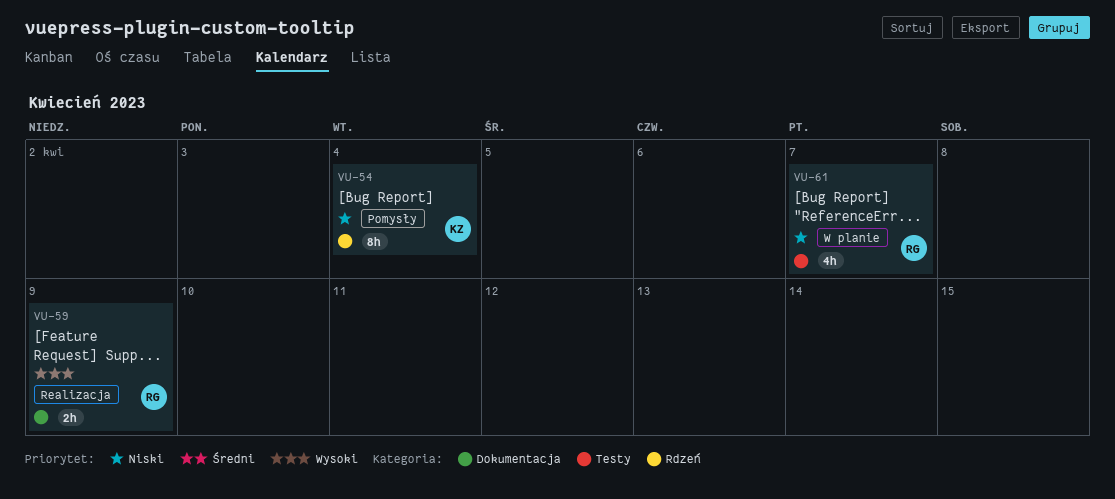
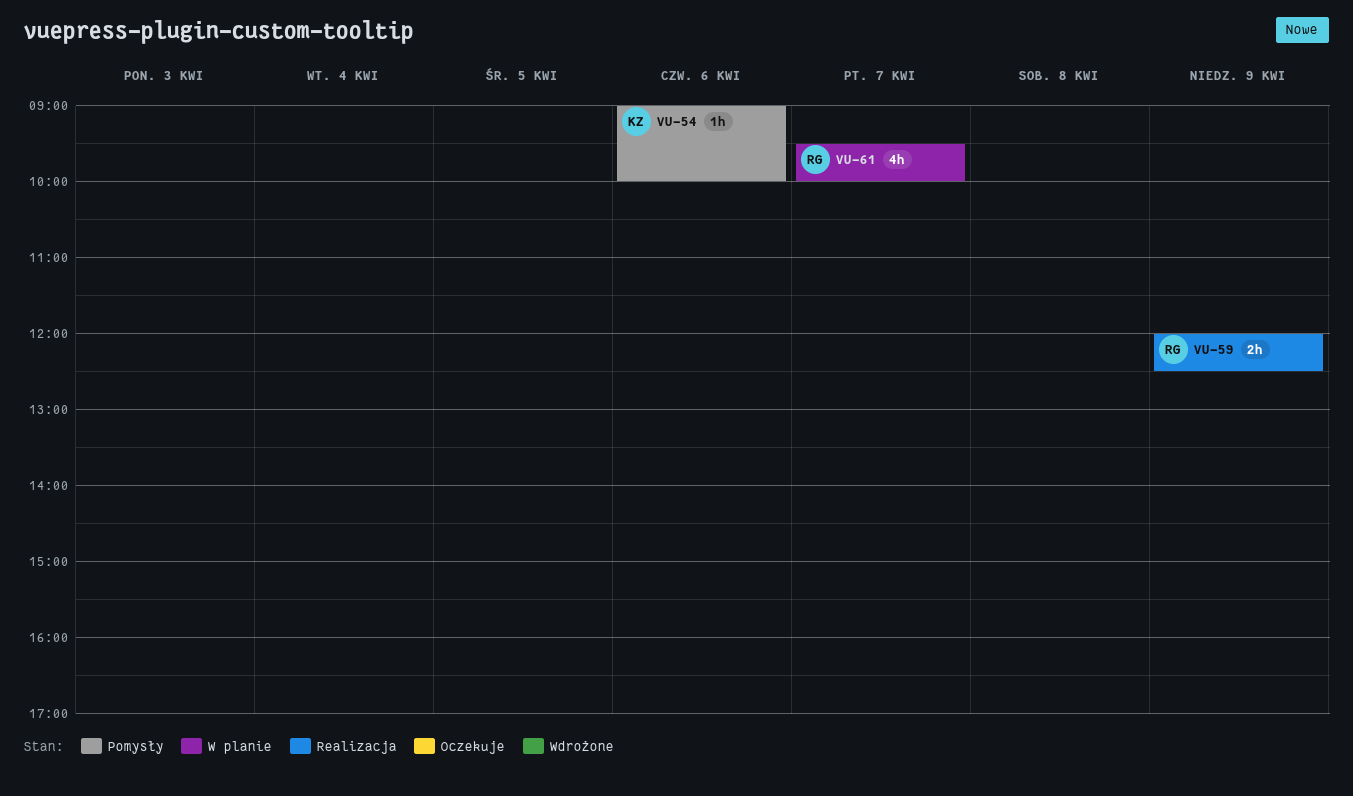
VU-54, estimate: 8h -> 1h
VU-54, day: Apr 4 -> Apr 6

